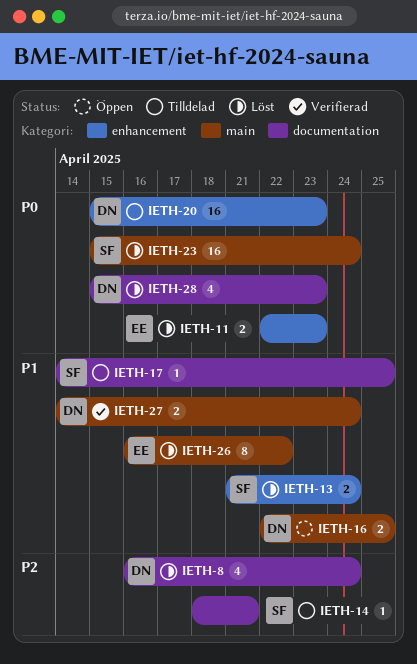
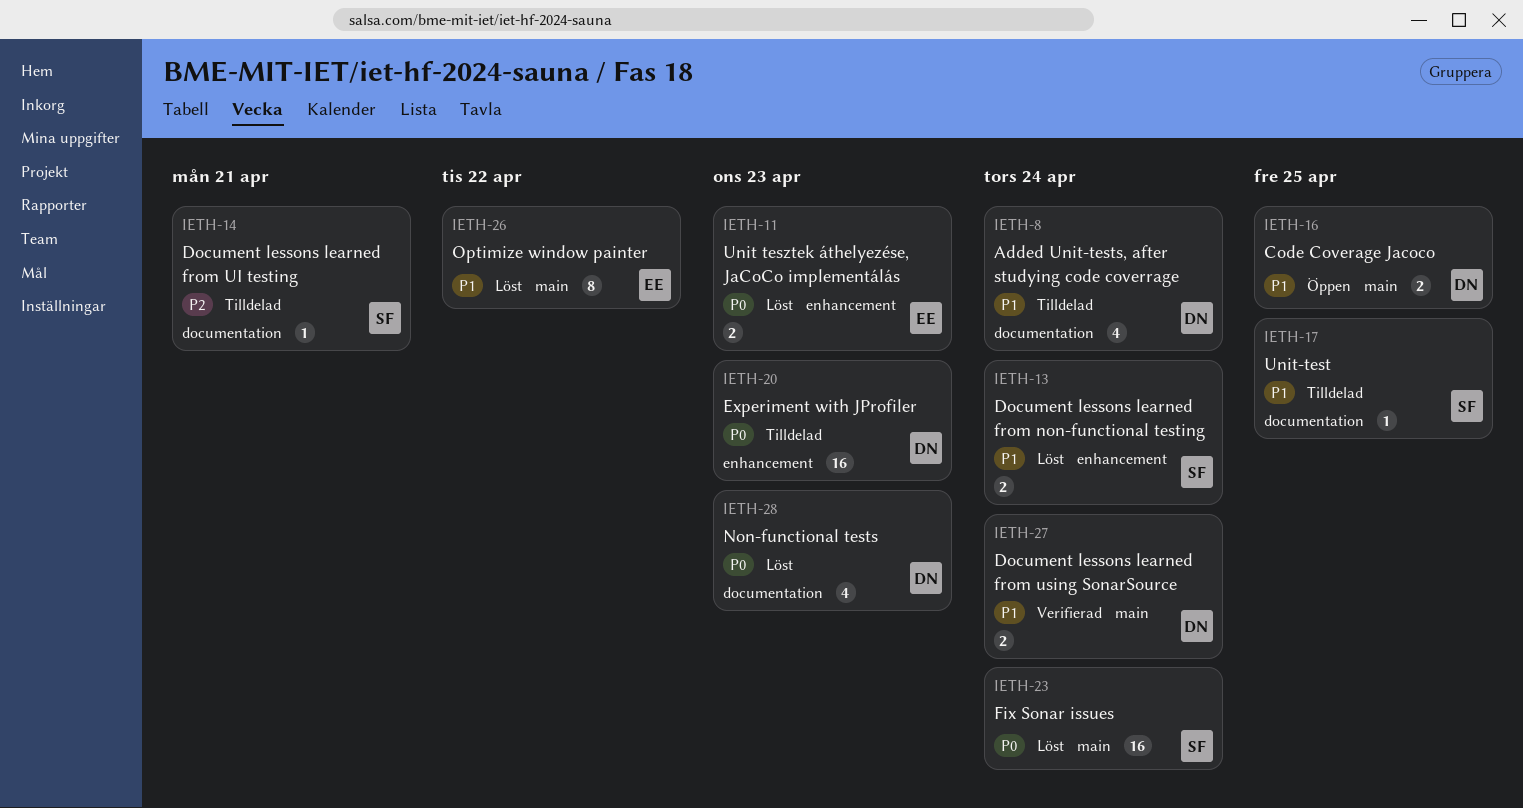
IETH-8, status: Löst -> Tilldelad
IETH-8, priority: P2 -> P1

